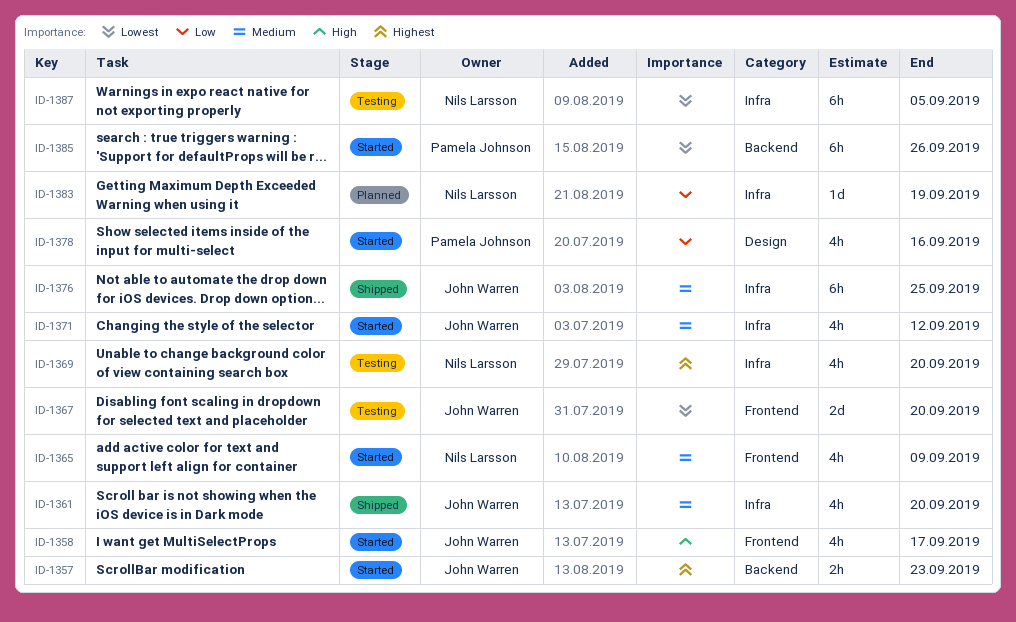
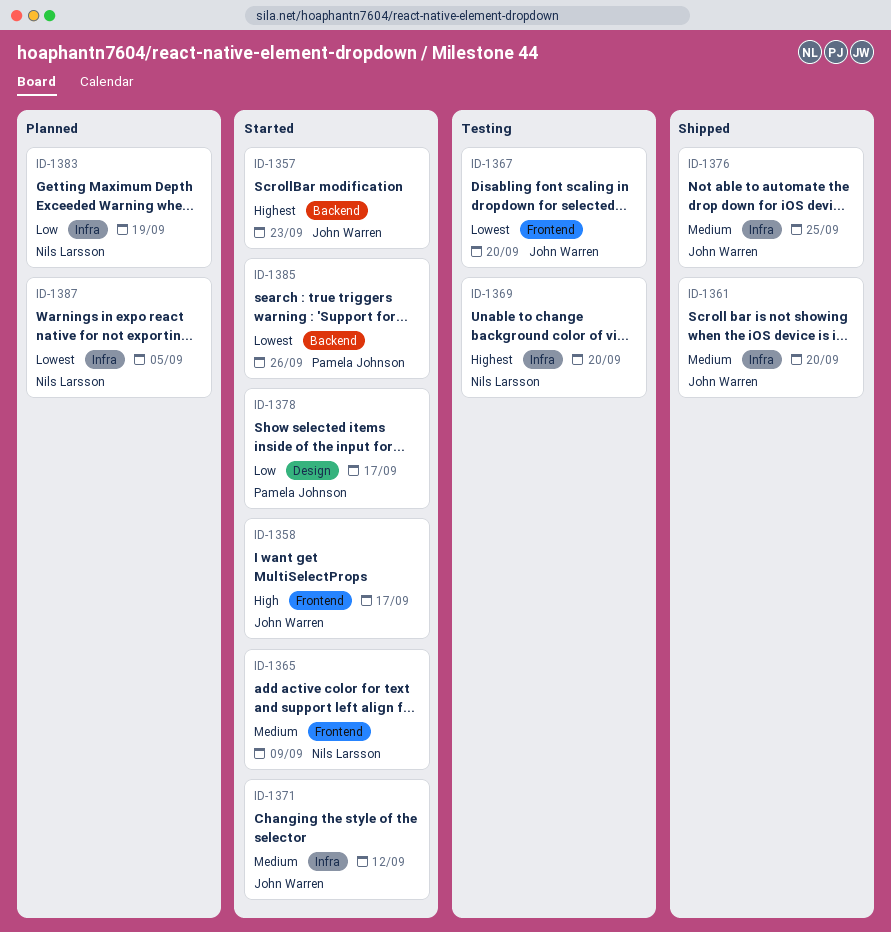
ID-1378, due: Sep 16 -> Sep 17
ID-1387, status: Testing -> Planned

